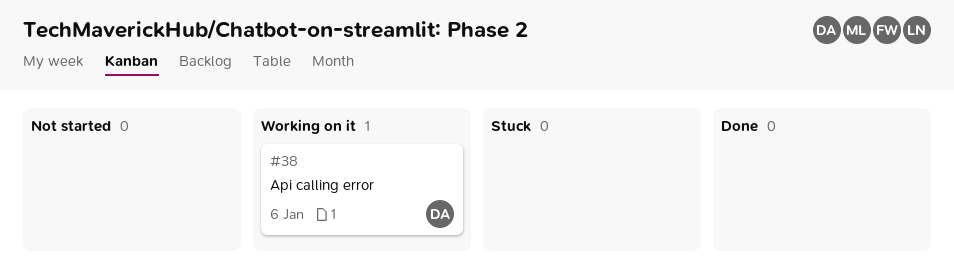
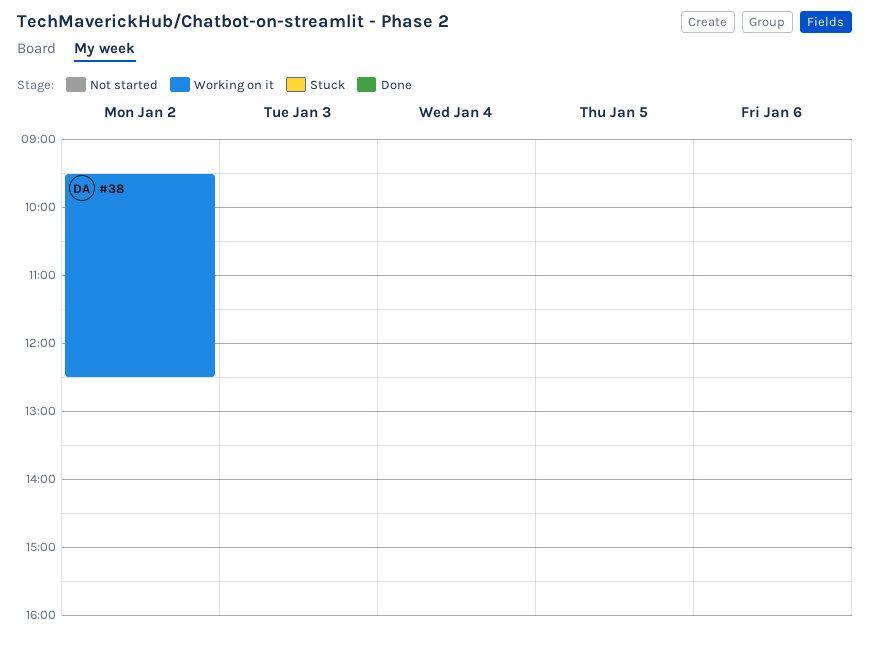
#38, day: Jan 6 -> Jan 2

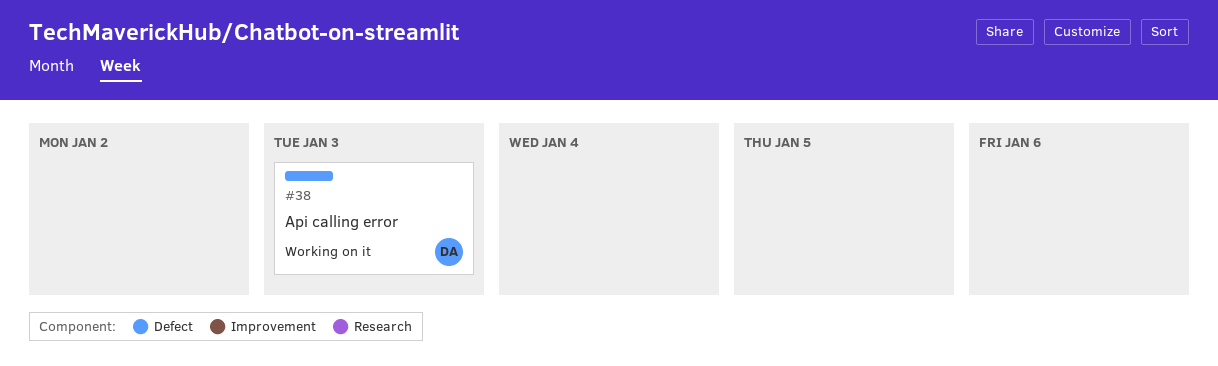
#38, day: Jan 2 -> Jan 3

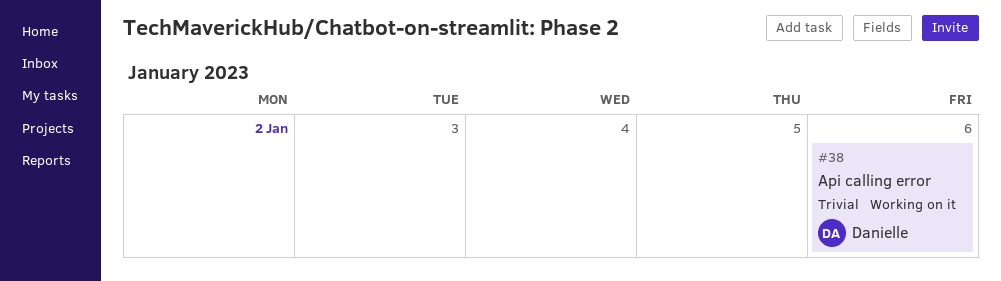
#38, day: Jan 3 -> Jan 6

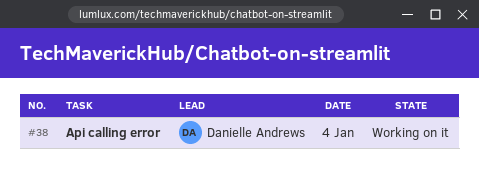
#38, day: Jan 6 -> Jan 4

